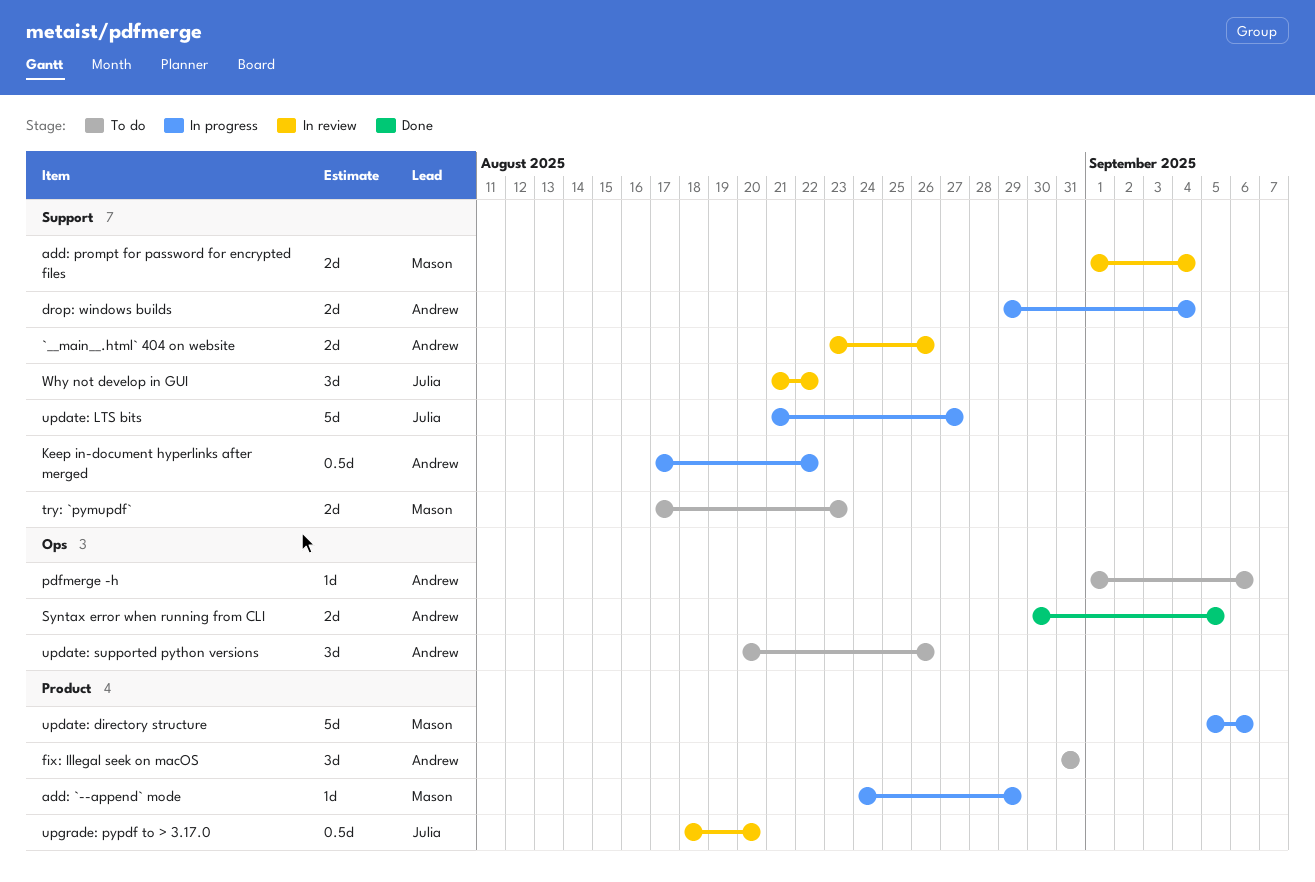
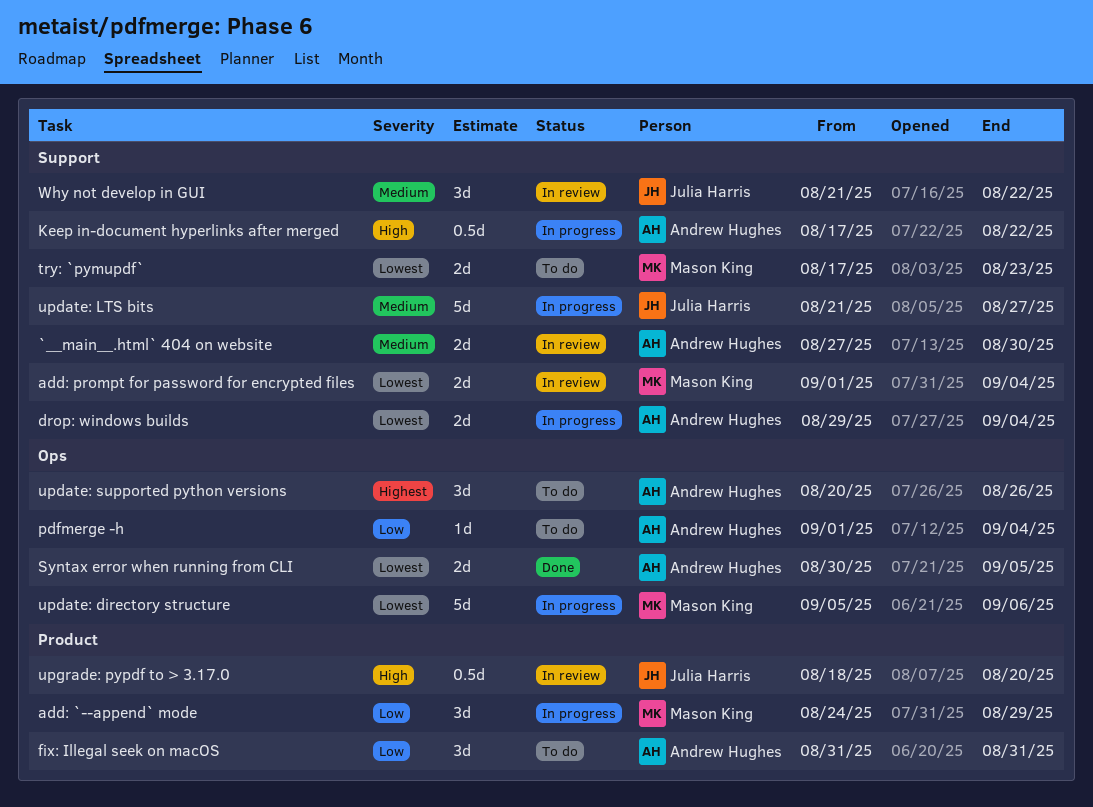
`__main__.html` 404 on website, start: Aug 23 -> Aug 27
`__main__.html` 404 on website, due: Aug 26 -> Aug 30
add: `--append` mode, estimate: 1d -> 3d
pdfmerge -h, due: Sep 6 -> Sep 4
update: directory structure, label: Product -> Ops

